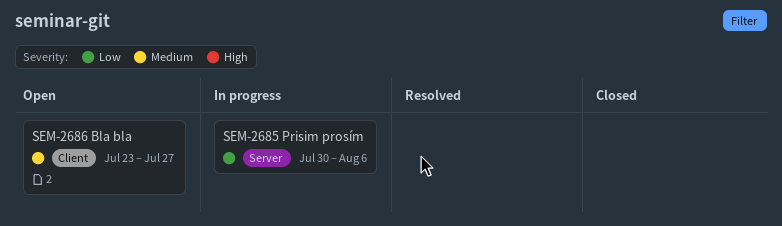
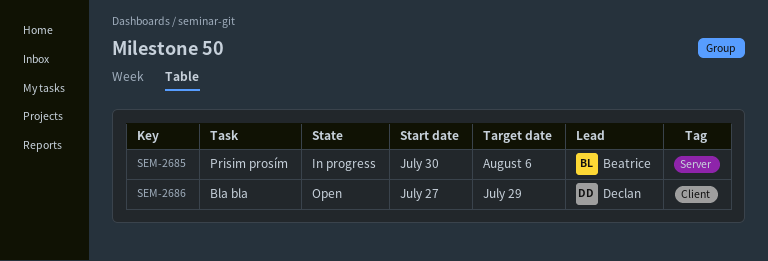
SEM-2686, start: Jul 23 -> Jul 27
SEM-2686, due: Jul 27 -> Jul 29

